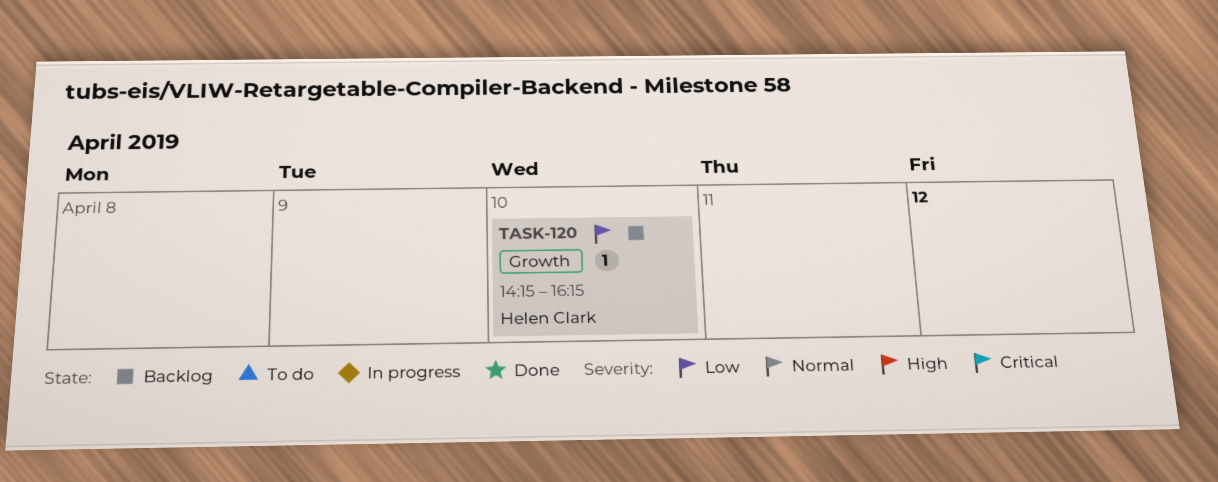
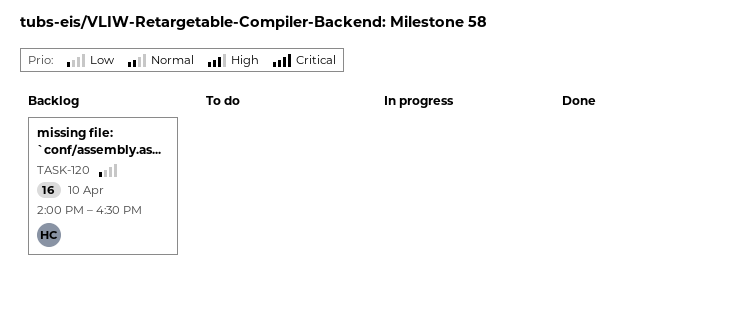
TASK-120, estimate: 1 -> 16
TASK-120, begins: 14:15 -> 14:00
TASK-120, ends: 16:15 -> 16:30

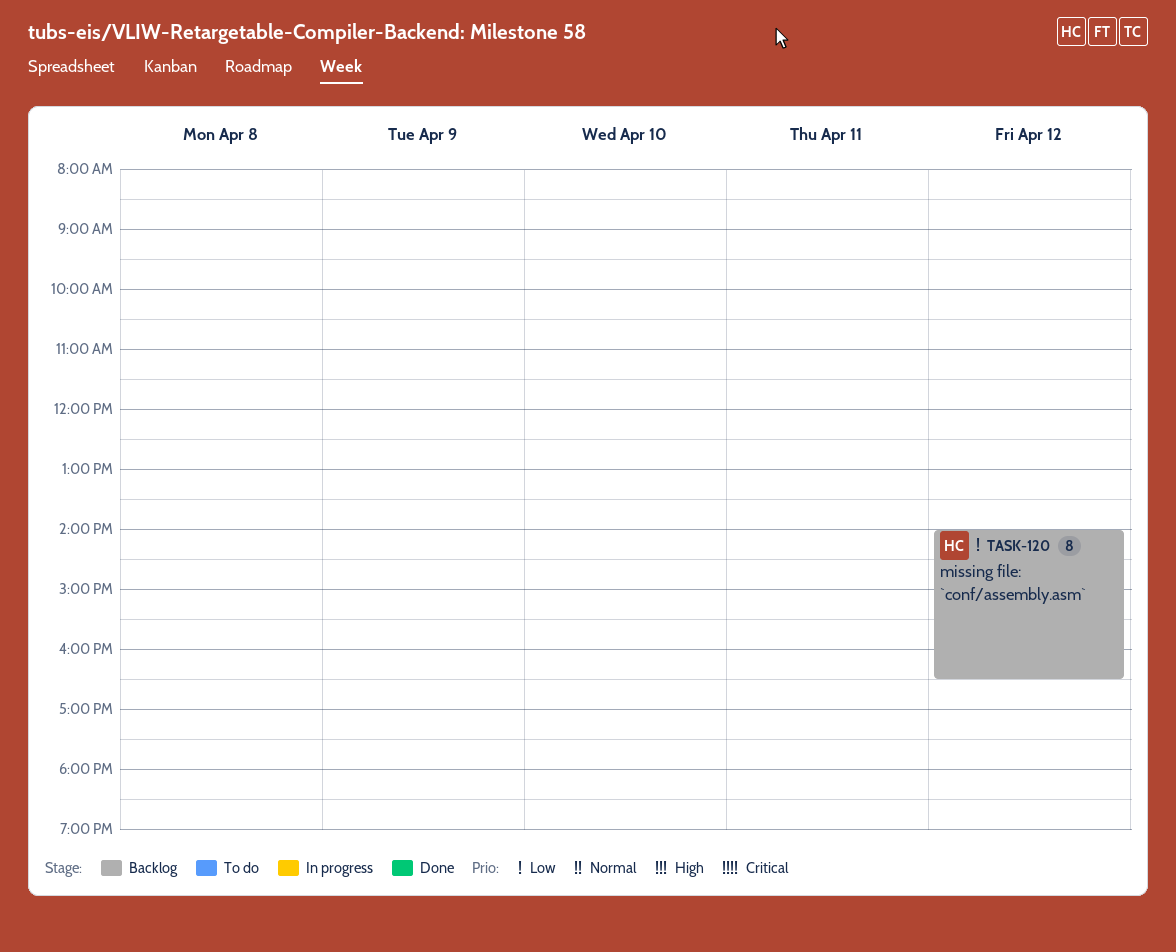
TASK-120, estimate: 16 -> 8
TASK-120, day: Apr 10 -> Apr 12

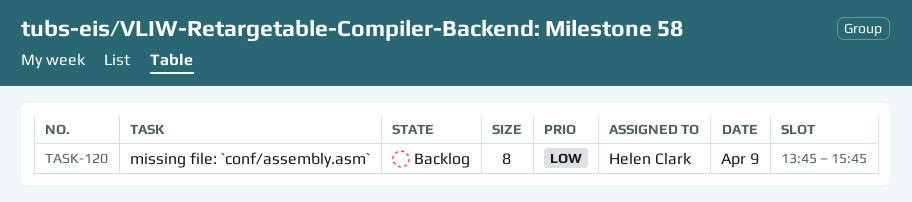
TASK-120, day: Apr 12 -> Apr 9
TASK-120, begins: 14:00 -> 13:45
TASK-120, ends: 16:30 -> 15:45

